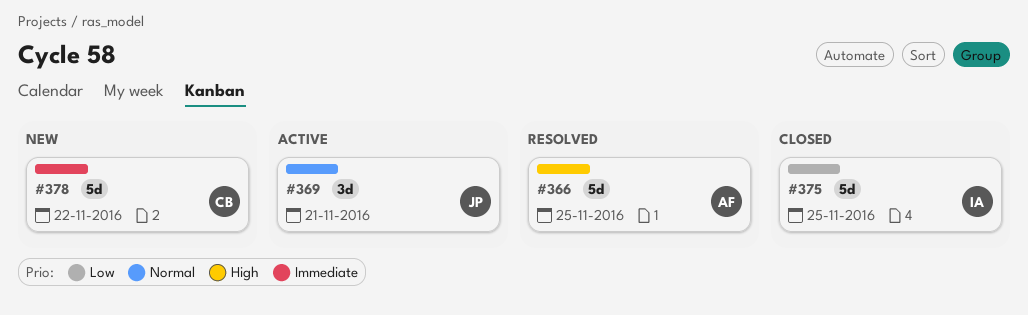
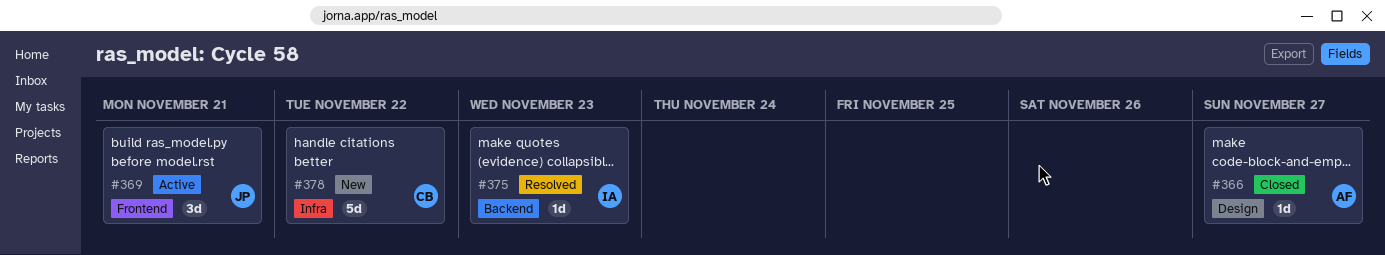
#366, status: Resolved -> Closed
#366, estimate: 5d -> 1d
#366, due: Nov 25 -> Nov 27
#375, status: Closed -> Resolved
#375, estimate: 5d -> 1d
#375, due: Nov 25 -> Nov 23

